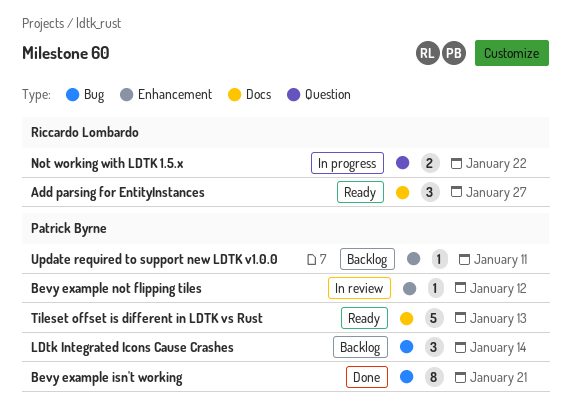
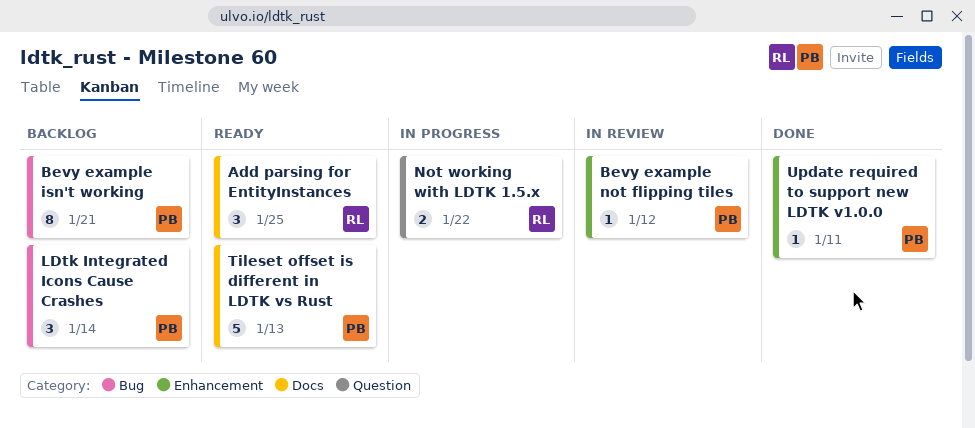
Add parsing for EntityInstances, due: Jan 27 -> Jan 25
Bevy example isn't working, status: Done -> Backlog
Update required to support new LDTK v1.0.0, status: Backlog -> Done

